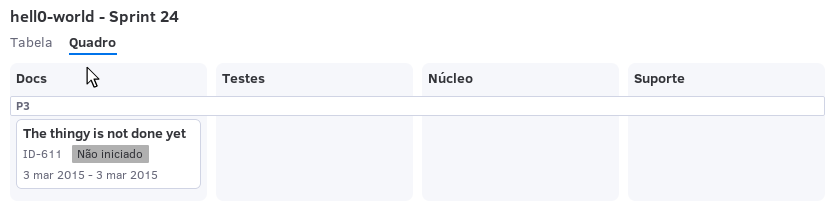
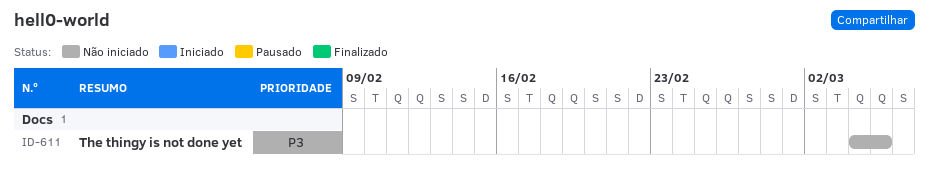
ID-611, start: Mar 3 -> Mar 4
ID-611, due: Mar 3 -> Mar 5

